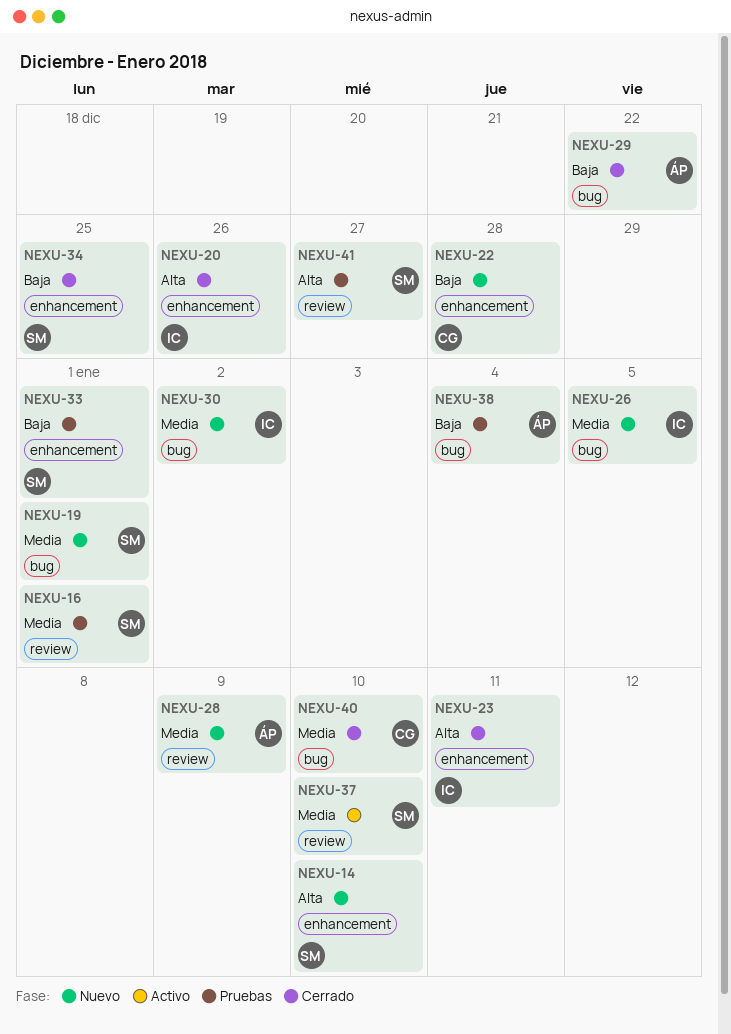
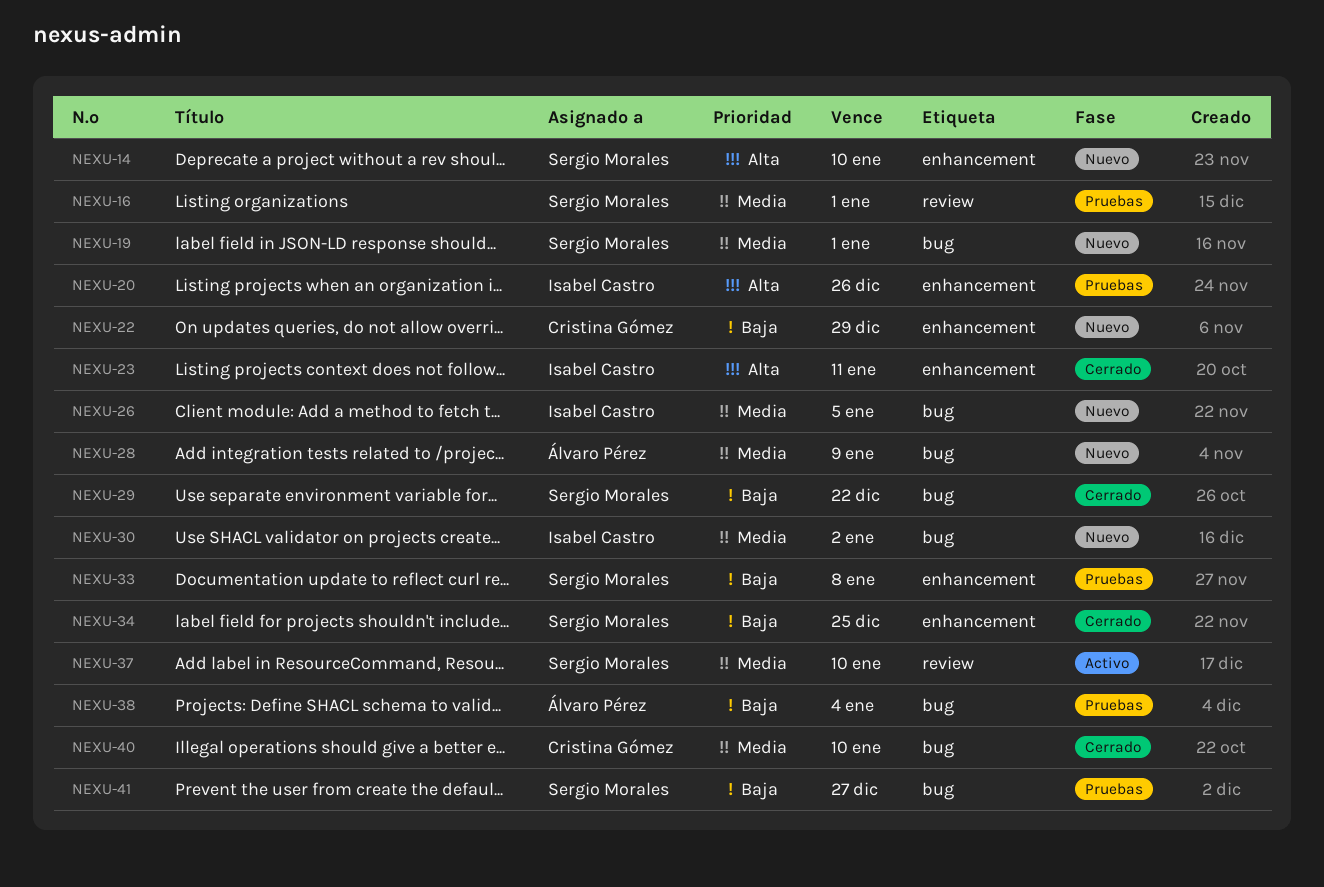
NEXU-20, status: Cerrado -> Pruebas
NEXU-22, due: Dec 28 -> Dec 29
NEXU-28, label: review -> bug
NEXU-29, owner: Álvaro Pérez -> Sergio Morales
NEXU-33, due: Jan 1 -> Jan 8
NEXU-41, priority: Alta -> Baja
NEXU-41, label: review -> bug

